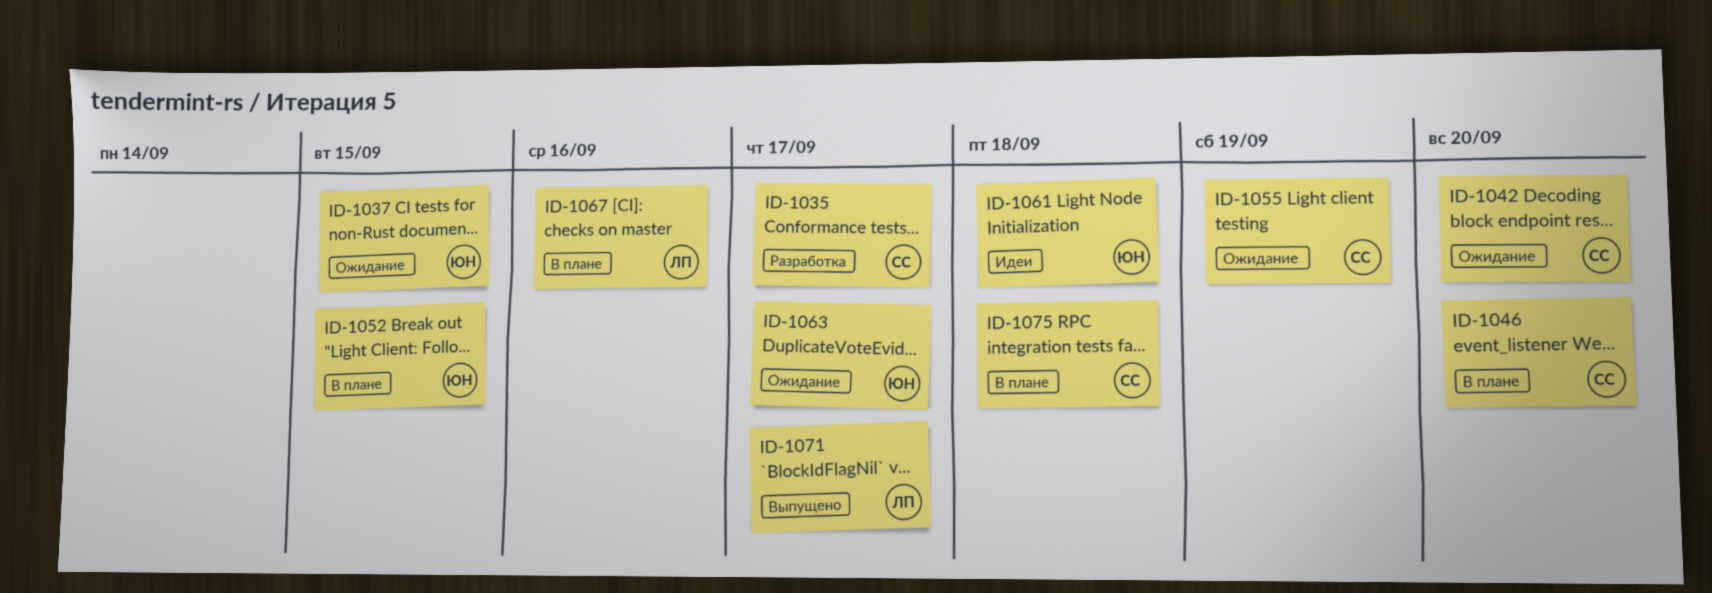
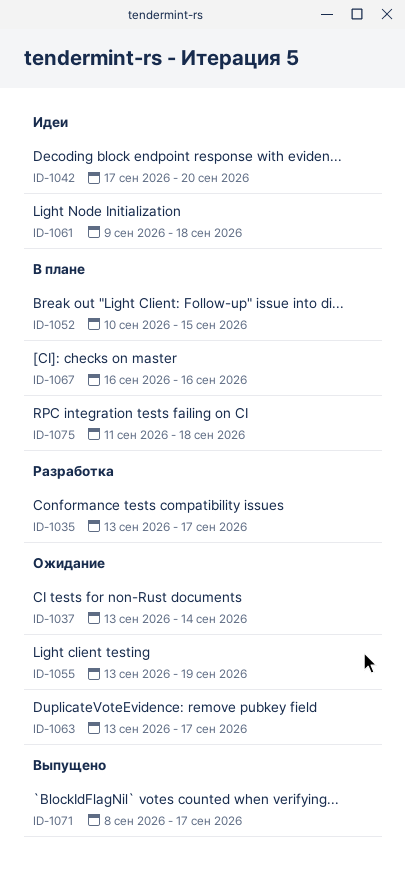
ID-1037, due: Sep 15 -> Sep 14
ID-1042, status: Ожидание -> Идеи
ID-1046: present -> none

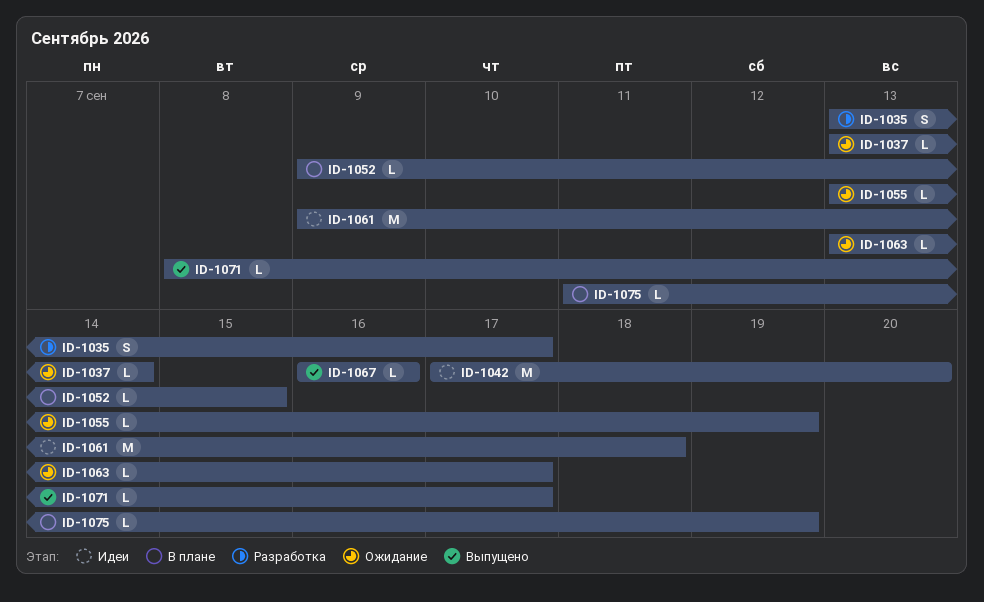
ID-1052, start: Sep 10 -> Sep 9
ID-1067, status: В плане -> Выпущено
ID-1075, due: Sep 18 -> Sep 19

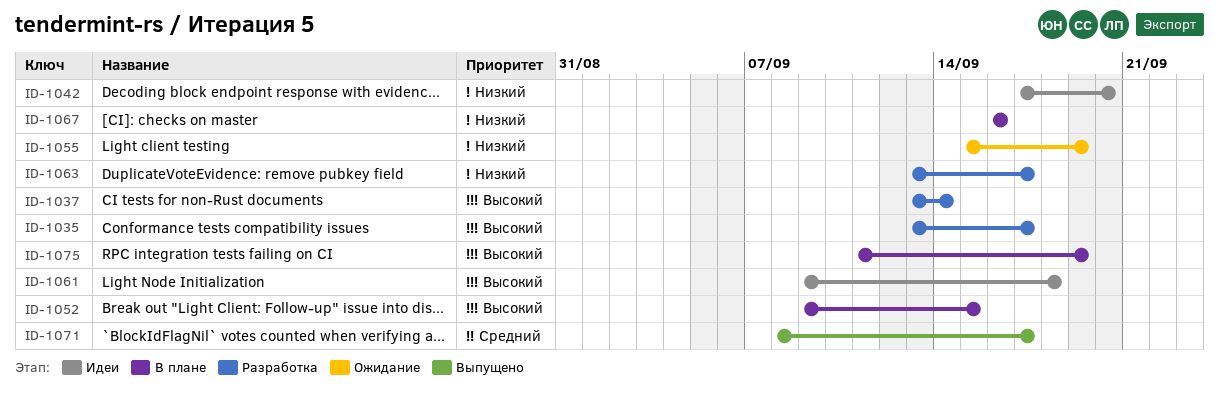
ID-1037, status: Ожидание -> Разработка
ID-1055, start: Sep 13 -> Sep 15
ID-1063, status: Ожидание -> Разработка
ID-1067, status: Выпущено -> В плане

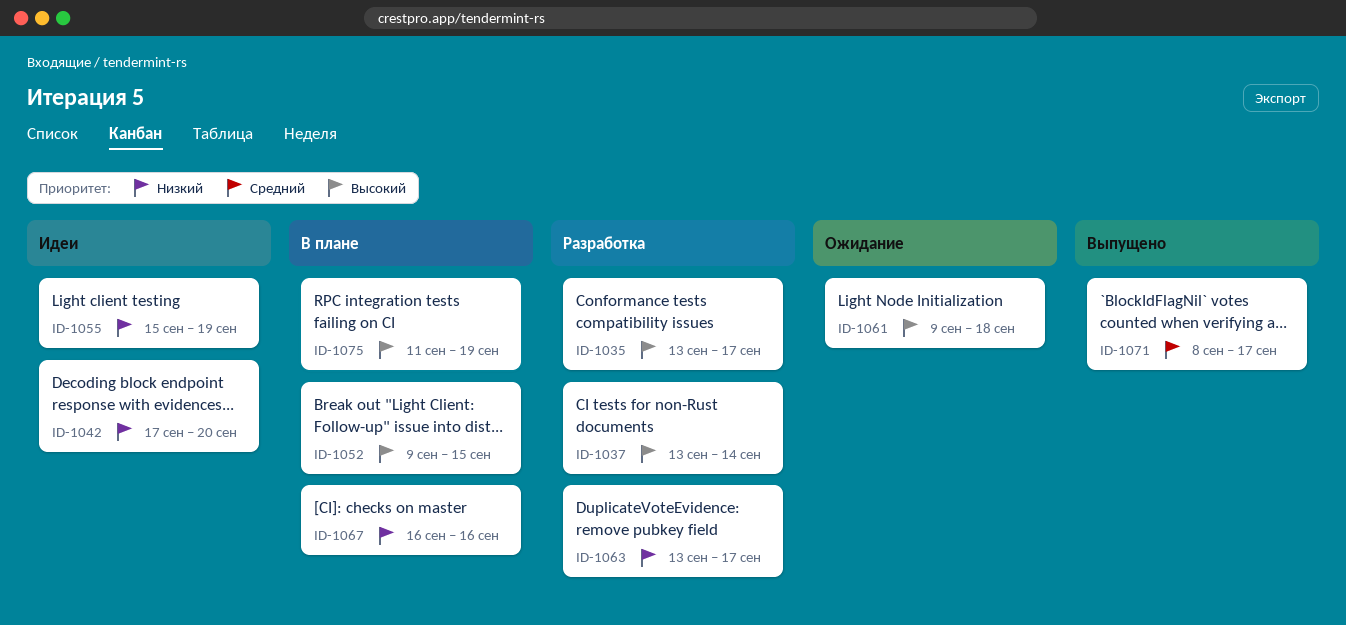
ID-1055, status: Ожидание -> Идеи
ID-1061, status: Идеи -> Ожидание

